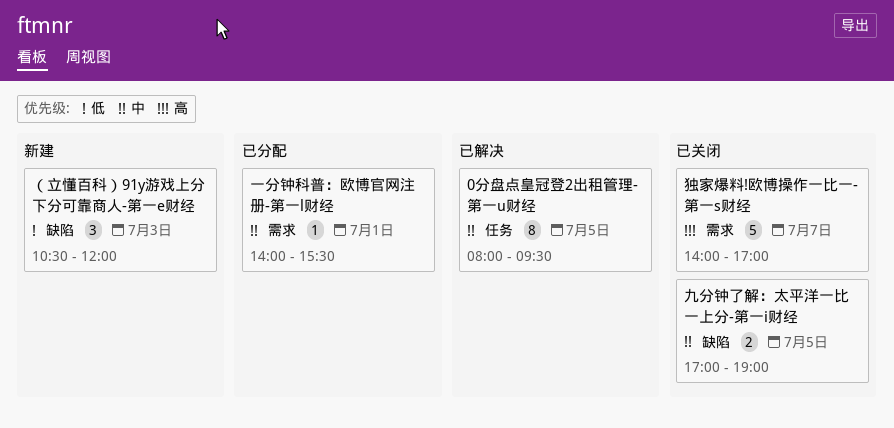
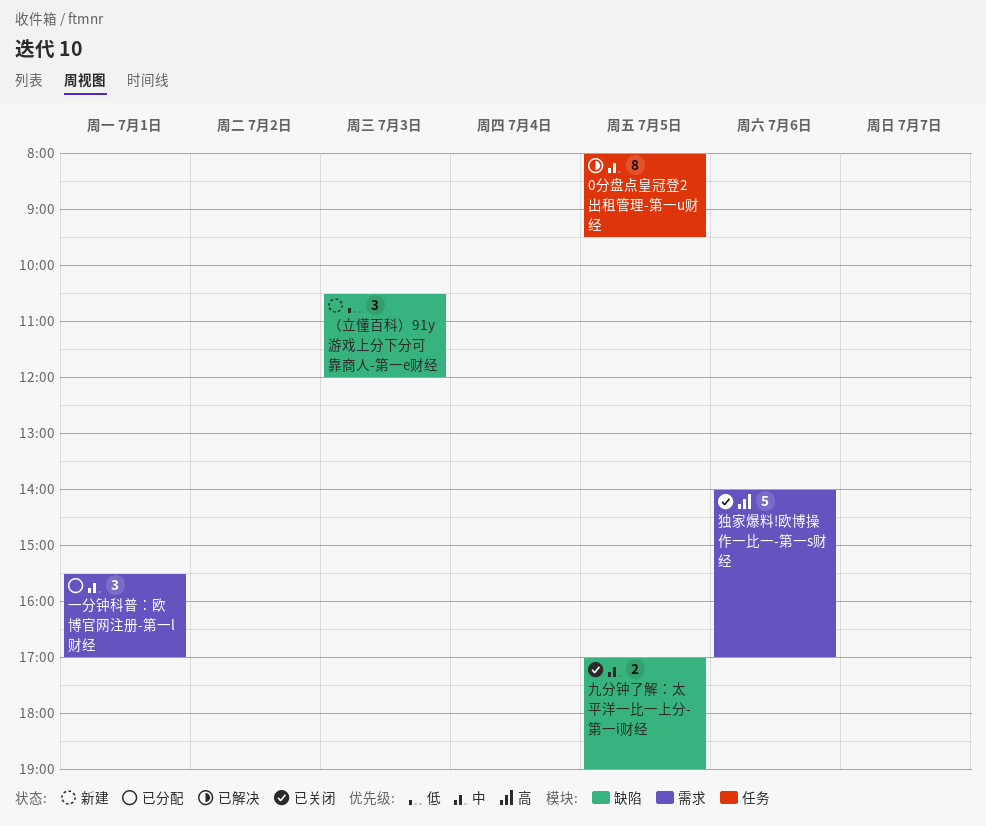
一分钟科普：欧博官网注册-第一l财经, estimate: 1 -> 3
一分钟科普：欧博官网注册-第一l财经, begins: 14:00 -> 15:30
一分钟科普：欧博官网注册-第一l财经, ends: 15:30 -> 17:00
独家爆料!欧博操作一比一-第一s财经, day: Jul 7 -> Jul 6

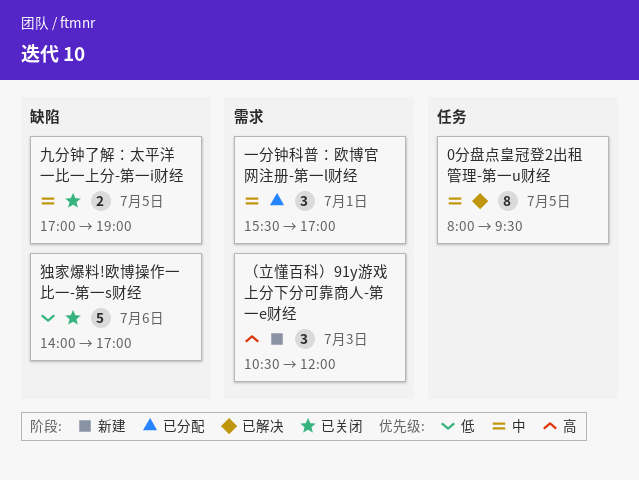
独家爆料!欧博操作一比一-第一s财经, priority: 高 -> 低
独家爆料!欧博操作一比一-第一s财经, label: 需求 -> 缺陷
（立懂百科）91y游戏上分下分可靠商人-第一e财经, priority: 低 -> 高
（立懂百科）91y游戏上分下分可靠商人-第一e财经, label: 缺陷 -> 需求

